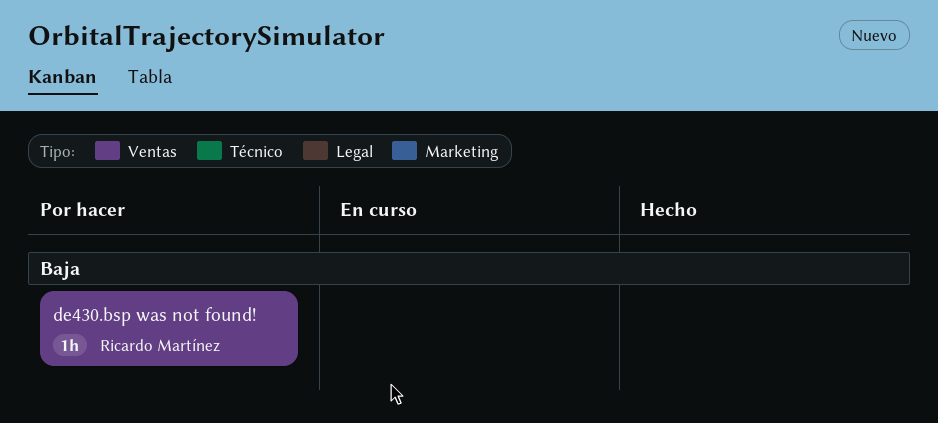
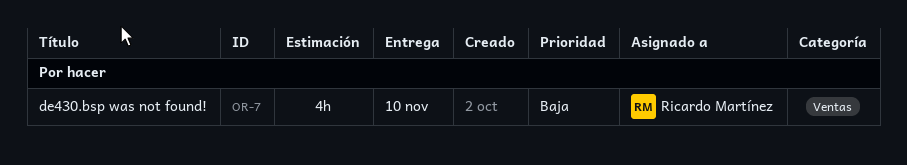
de430.bsp was not found!, estimate: 1h -> 4h

